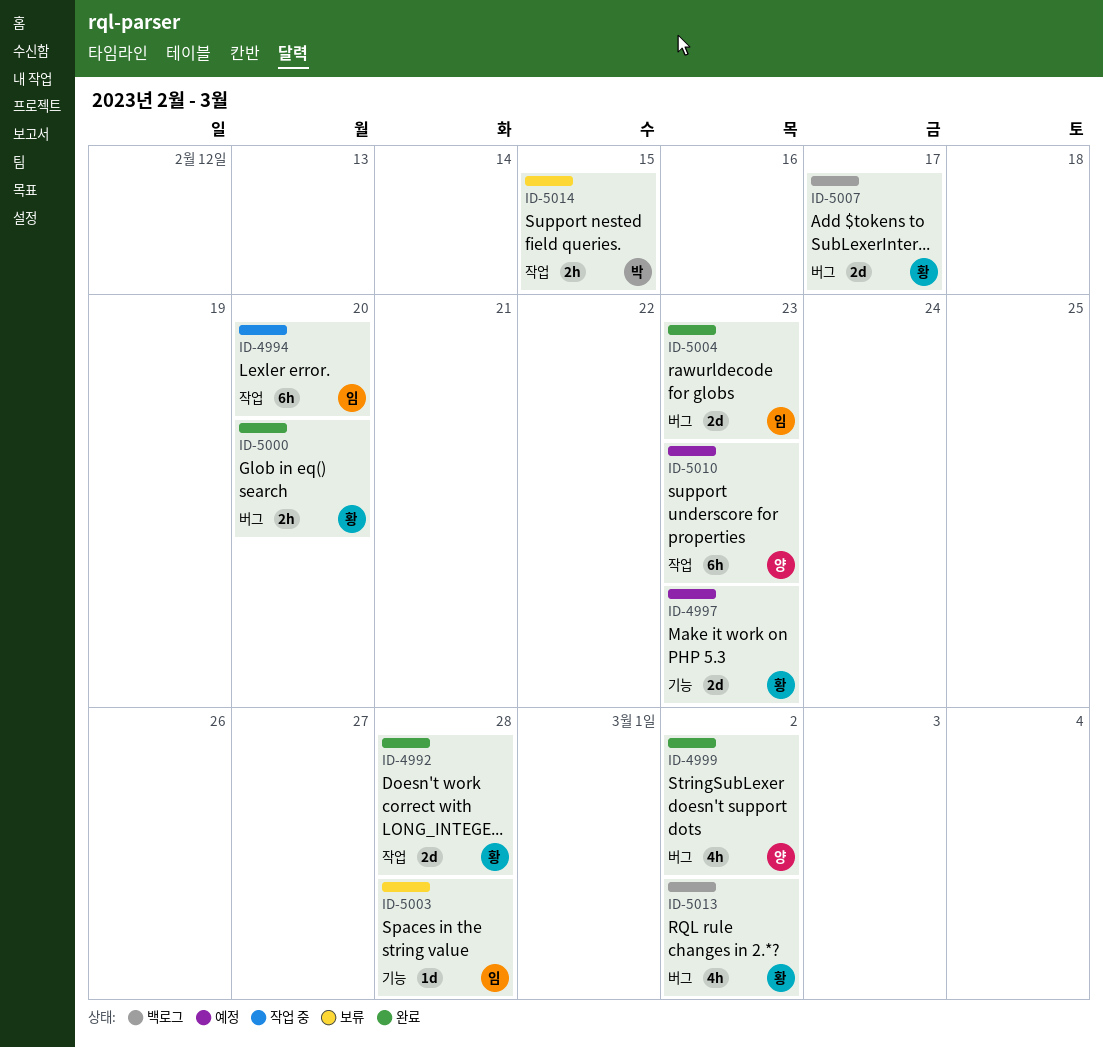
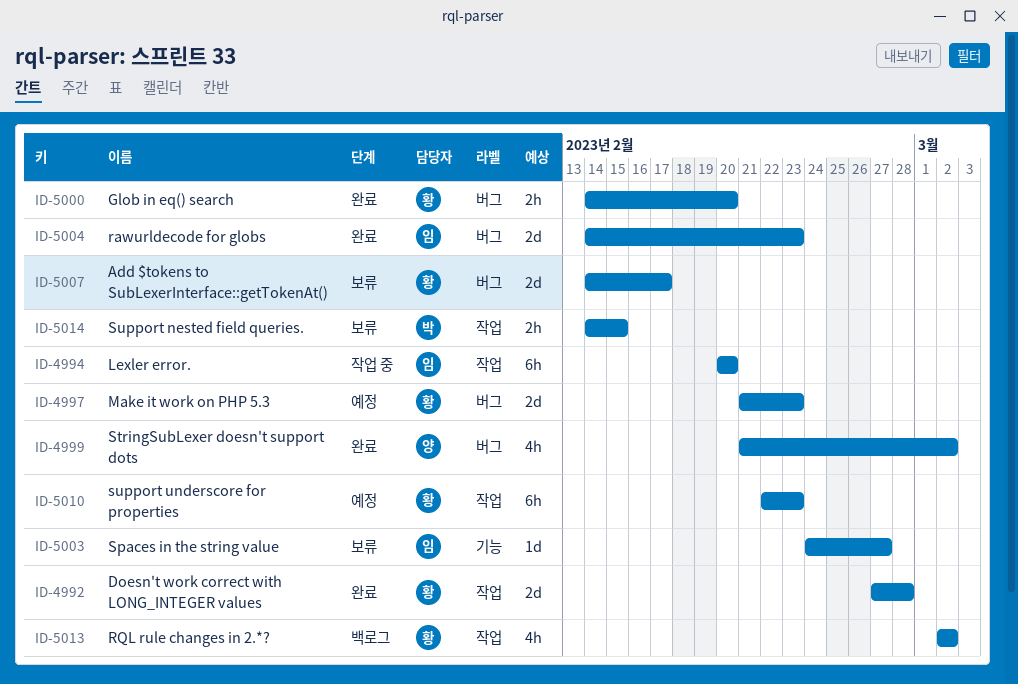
ID-4997, label: 기능 -> 버그
ID-5003, due: Feb 28 -> Feb 27
ID-5007, status: 백로그 -> 보류
ID-5010, owner: 양 -> 황
ID-5013, label: 버그 -> 작업

